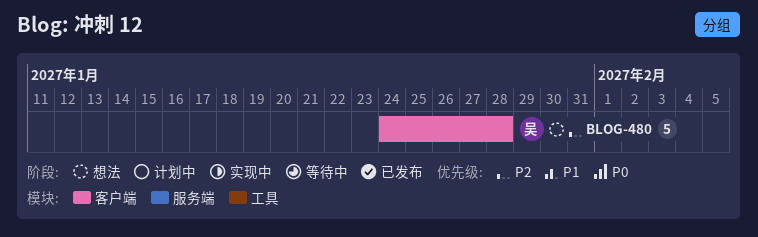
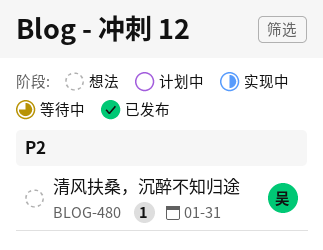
BLOG-480, estimate: 5 -> 1
BLOG-480, due: Jan 28 -> Jan 31

